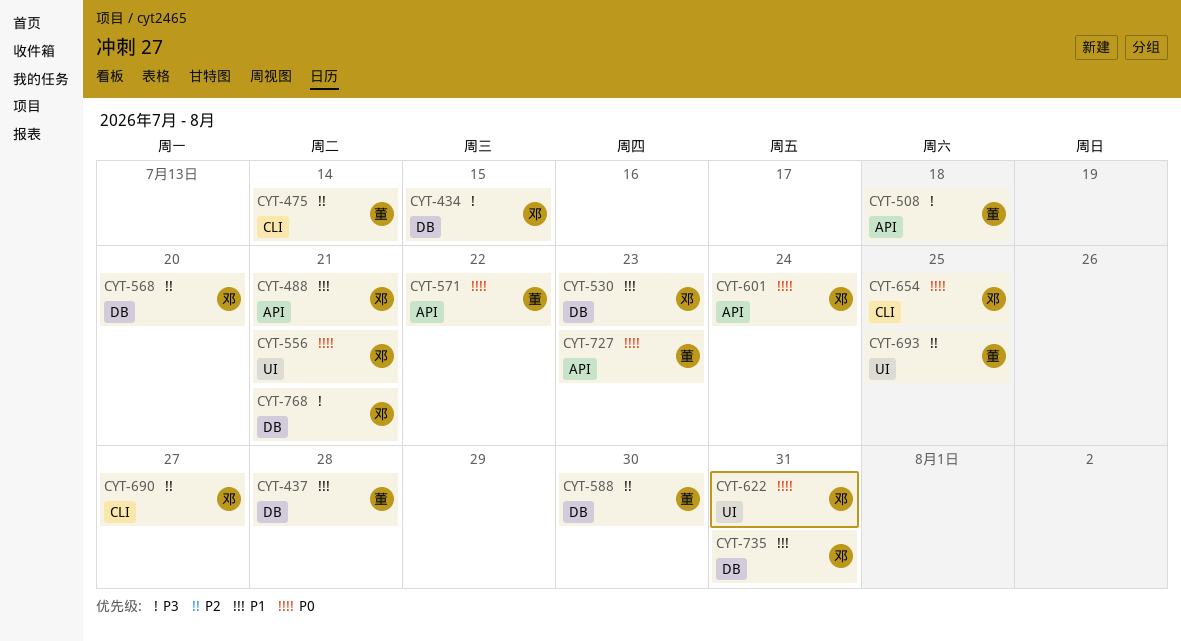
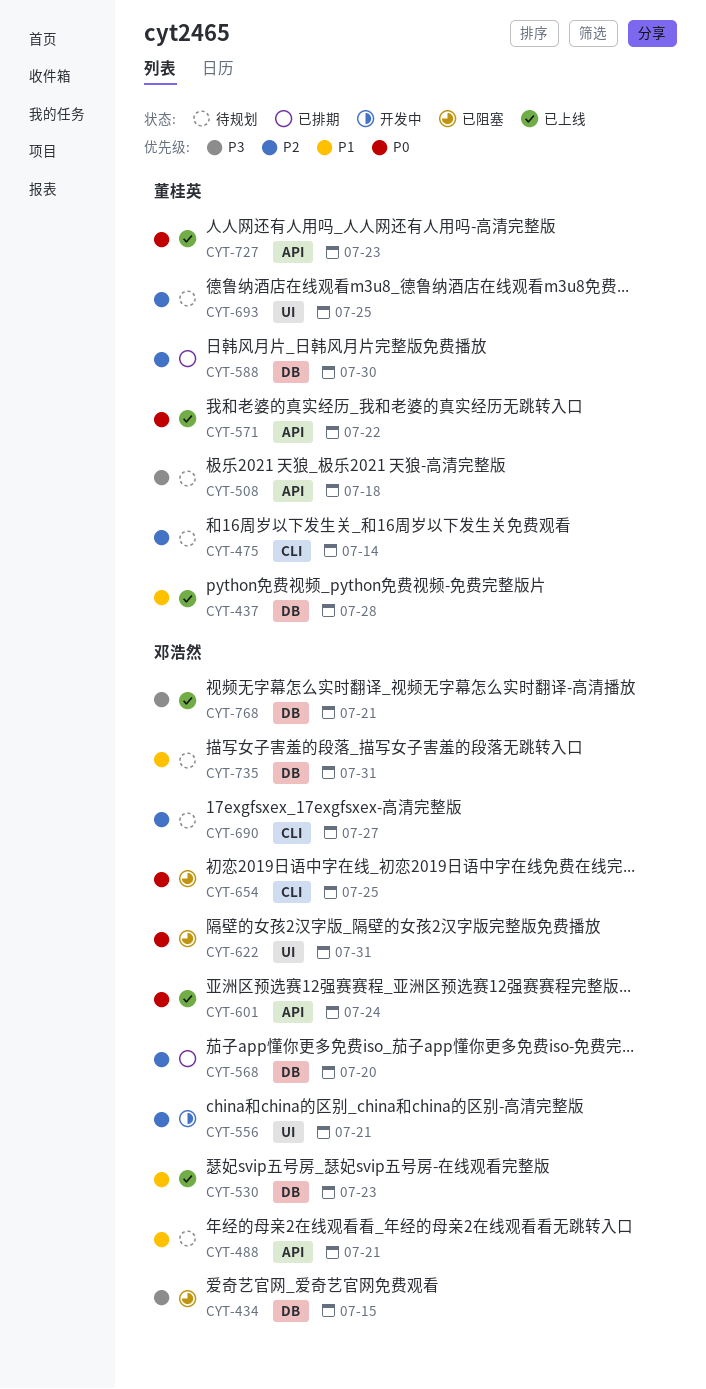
CYT-556, priority: P0 -> P2

